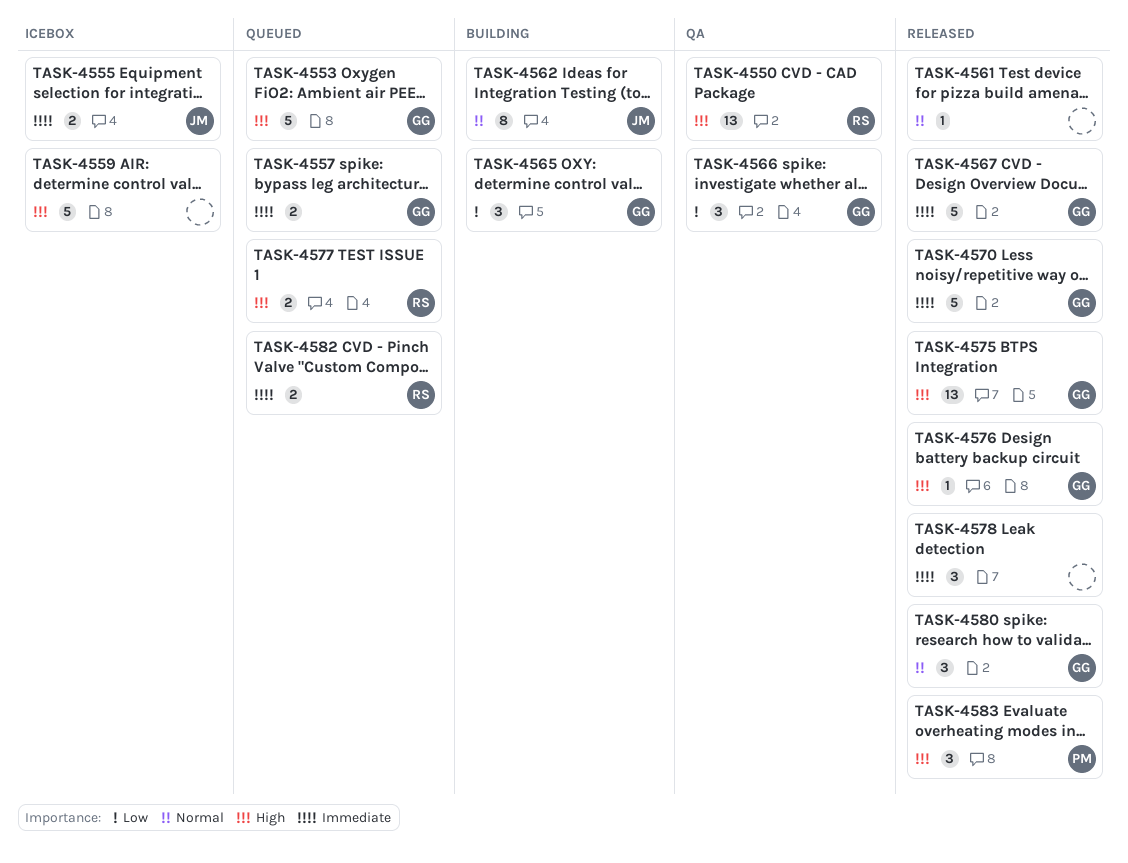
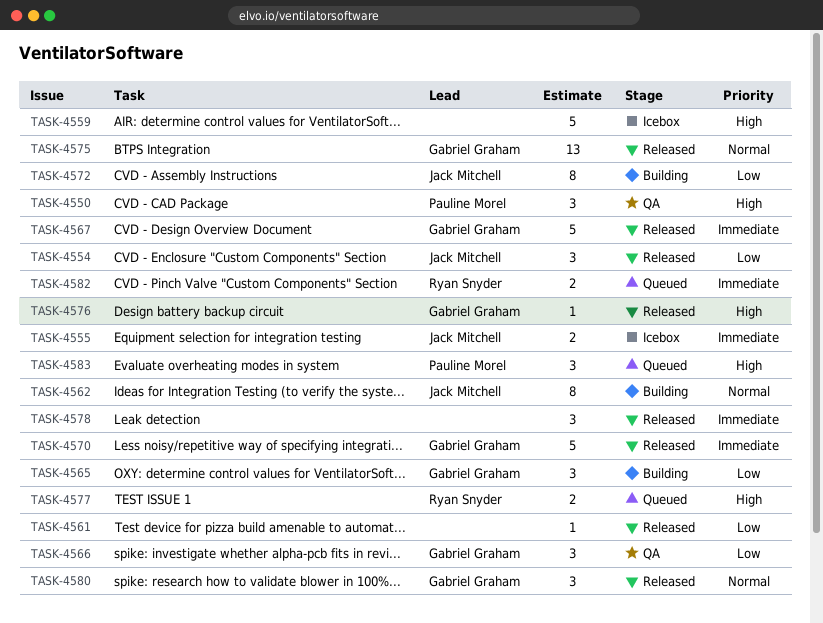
TASK-4550, owner: Ryan Snyder -> Pauline Morel
TASK-4550, estimate: 13 -> 3
TASK-4553: present -> none
TASK-4554: none -> present
TASK-4557: present -> none
TASK-4561, priority: Normal -> Low
TASK-4572: none -> present
TASK-4575, priority: High -> Normal
TASK-4583, status: Released -> Queued

